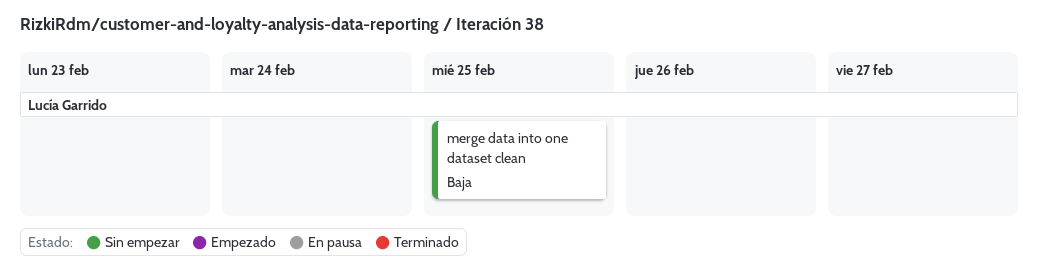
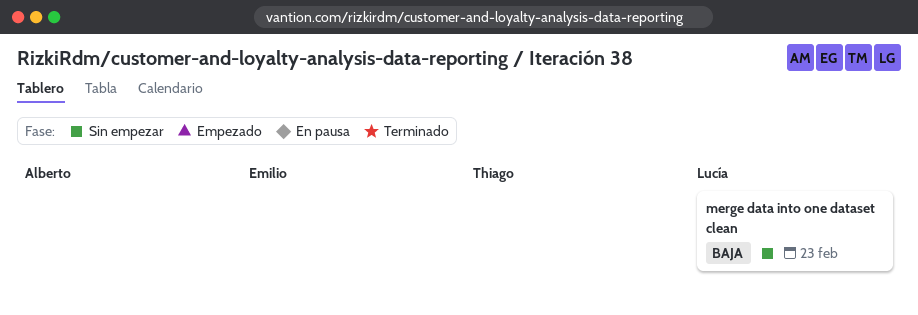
merge data into one dataset clean, due: Feb 25 -> Feb 23

